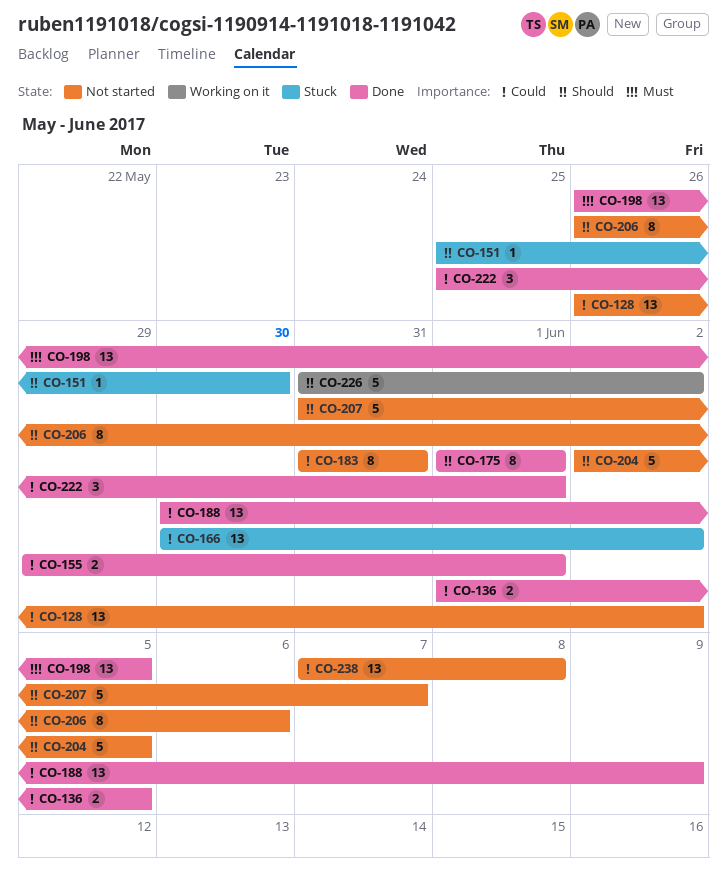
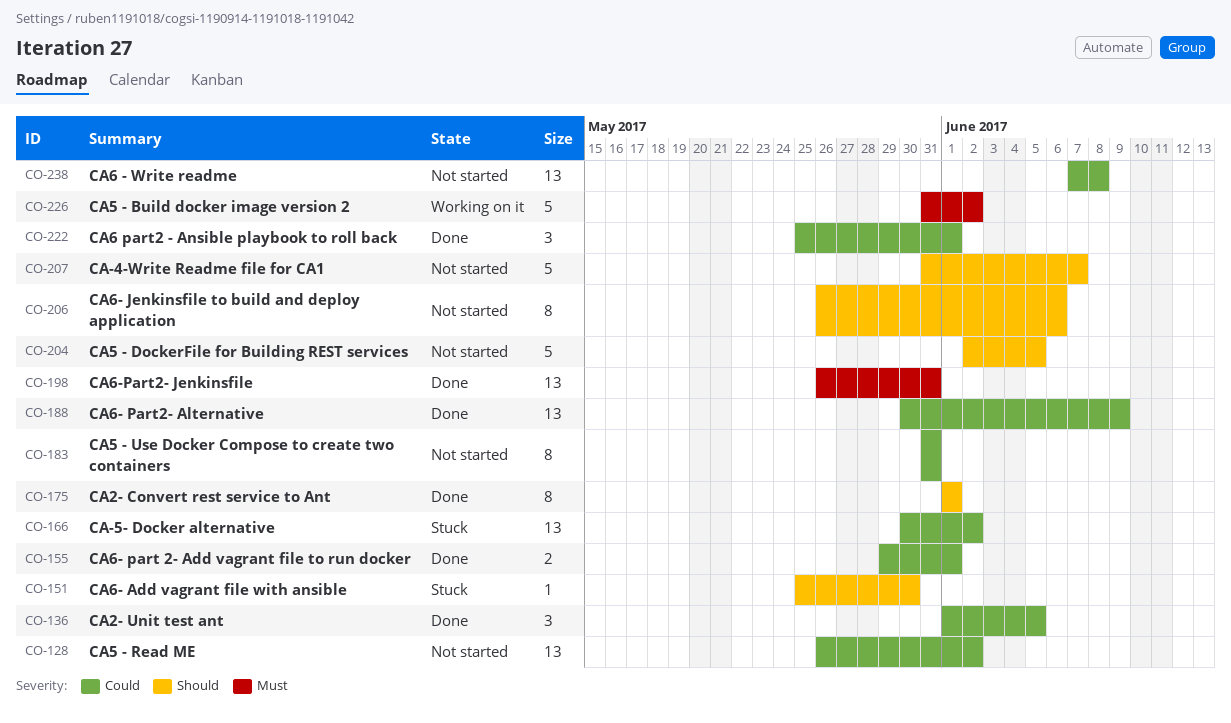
CO-136, estimate: 2 -> 3
CO-198, due: Jun 5 -> May 31
CO-226, priority: Should -> Must

